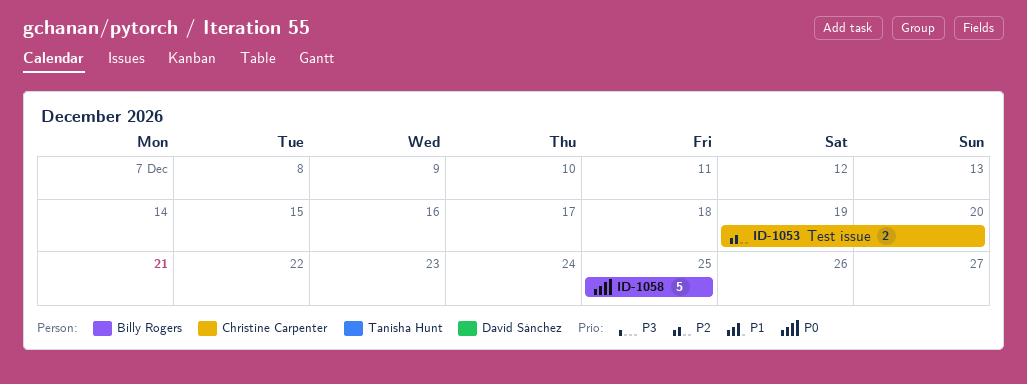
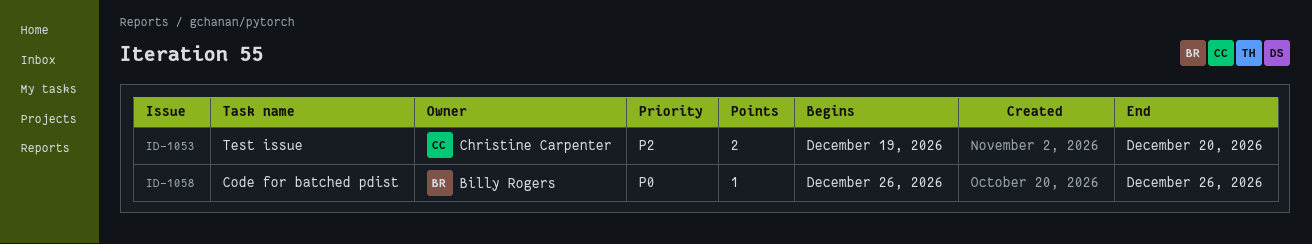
ID-1058, estimate: 5 -> 1
ID-1058, start: Dec 25 -> Dec 26
ID-1058, due: Dec 25 -> Dec 26

